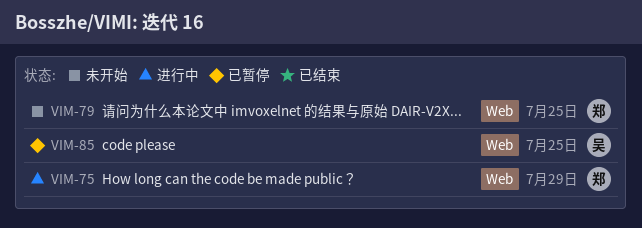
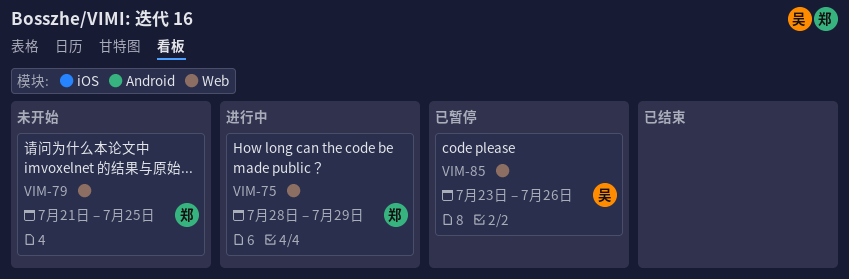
VIM-85, due: Jul 25 -> Jul 26

